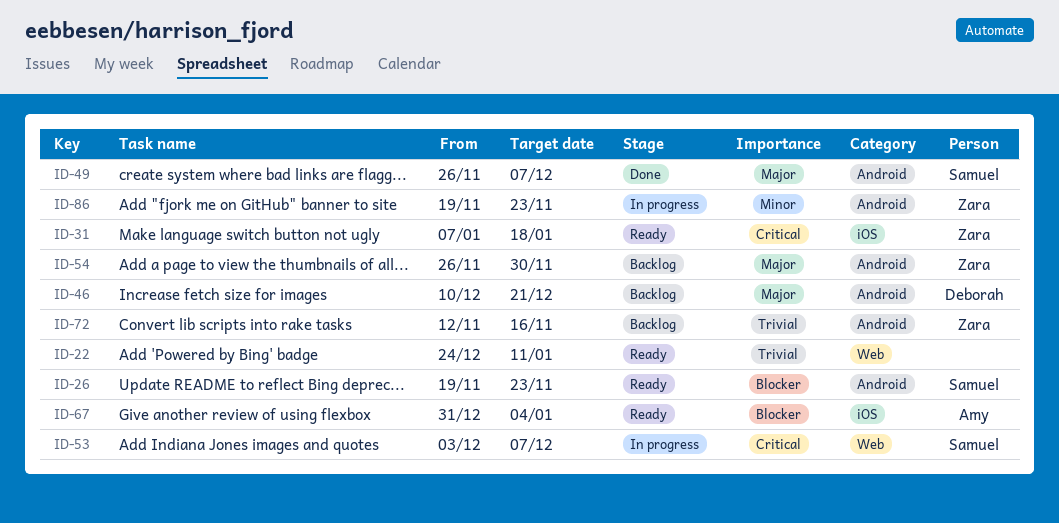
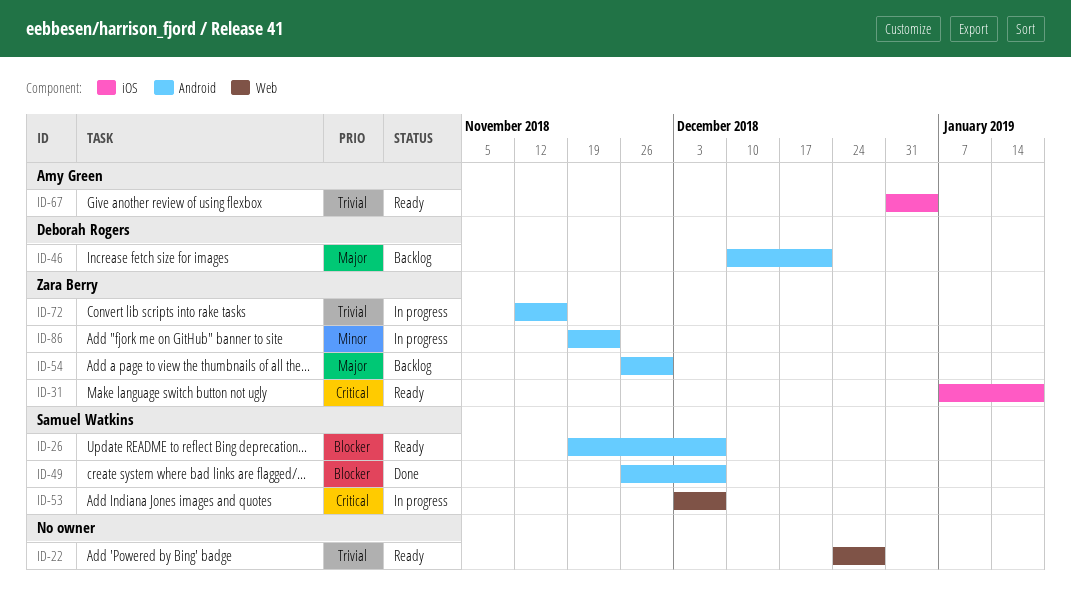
ID-22, due: Jan 11 -> Dec 28
ID-26, due: Nov 23 -> Dec 7
ID-49, priority: Major -> Blocker
ID-67, priority: Blocker -> Trivial
ID-72, status: Backlog -> In progress

